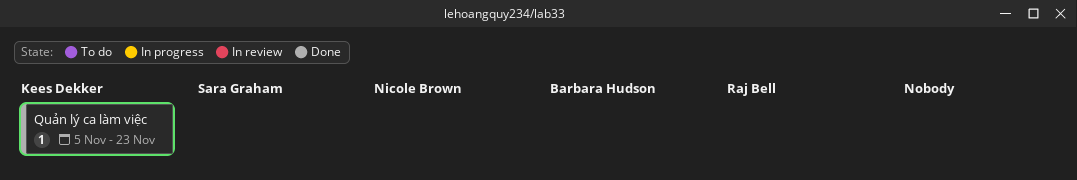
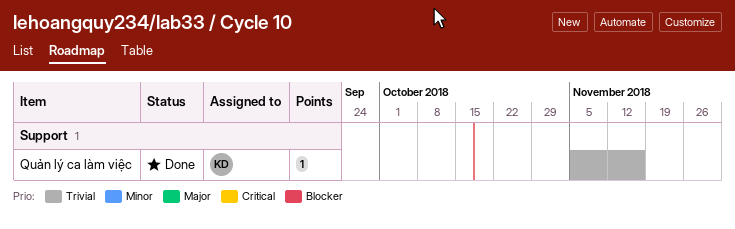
Quản lý ca làm việc, due: Nov 23 -> Nov 16

